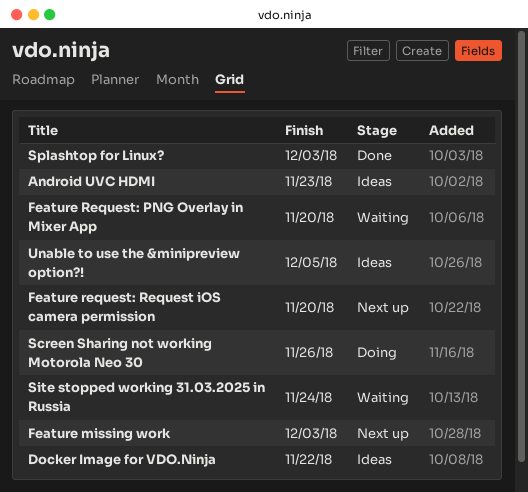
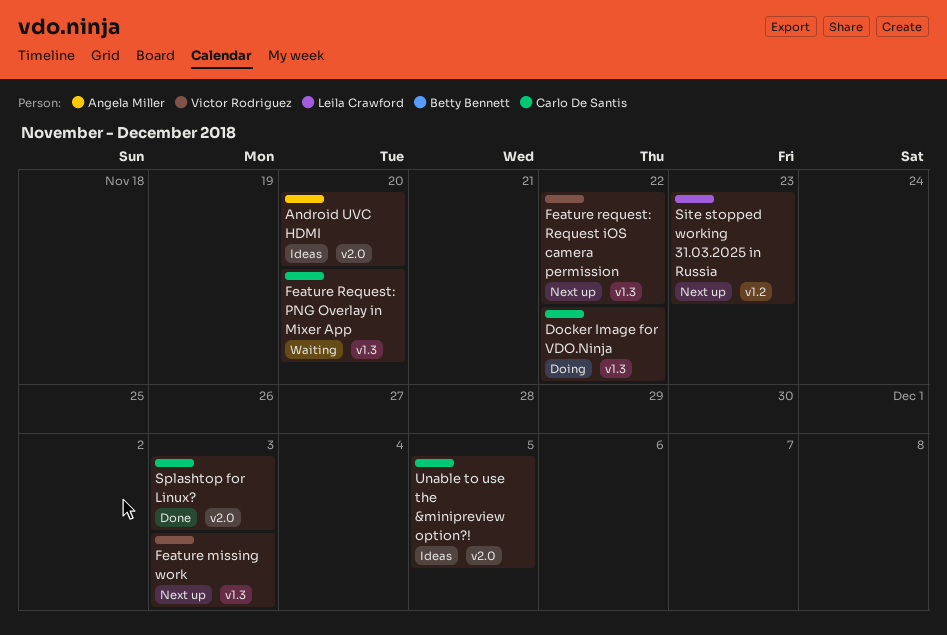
Android UVC HDMI, due: Nov 23 -> Nov 20
Docker Image for VDO.Ninja, status: Ideas -> Doing
Feature request: Request iOS camera permission, due: Nov 20 -> Nov 22
Screen Sharing not working Motorola Neo 30: present -> none
Site stopped working 31.03.2025 in Russia, status: Waiting -> Next up
Site stopped working 31.03.2025 in Russia, due: Nov 24 -> Nov 23

